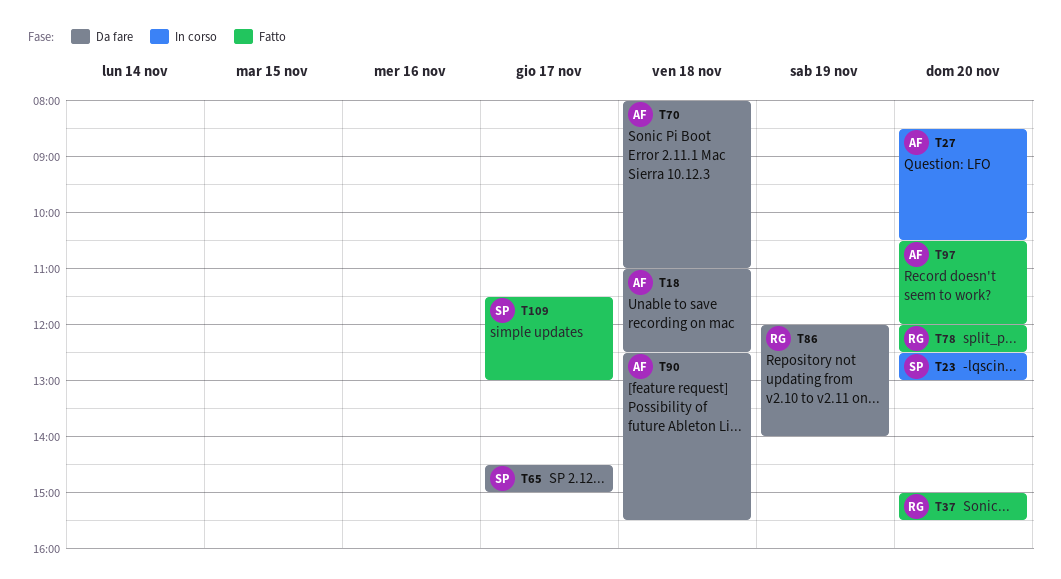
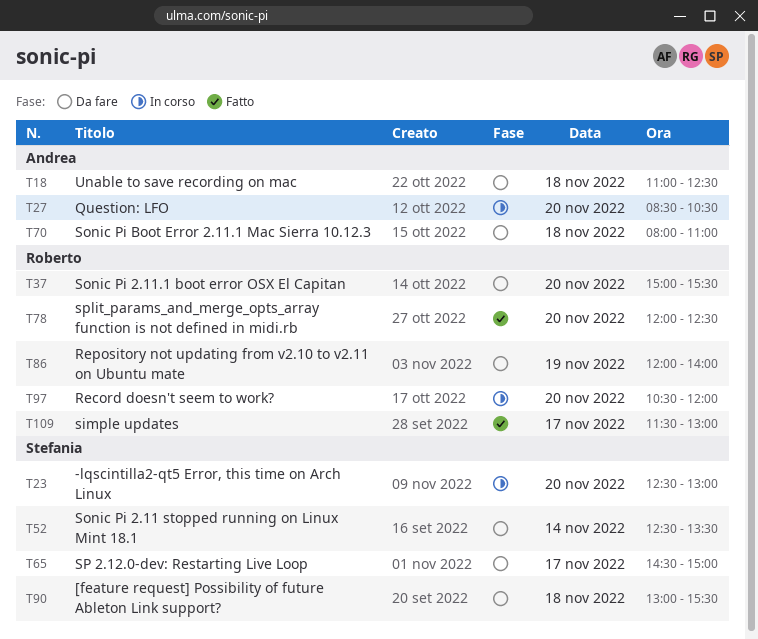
T37, status: Fatto -> Da fare
T52: none -> present
T90, owner: Andrea -> Stefania
T90, begins: 12:30 -> 13:00
T97, status: Fatto -> In corso
T97, owner: Andrea -> Roberto
T109, owner: Stefania -> Roberto

